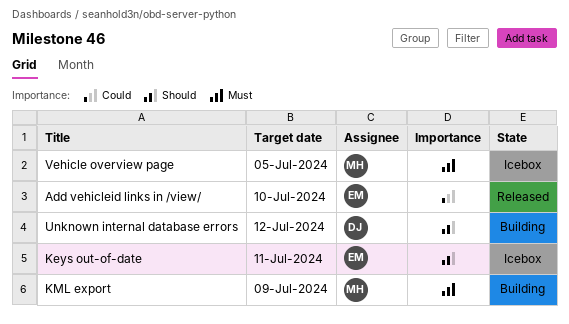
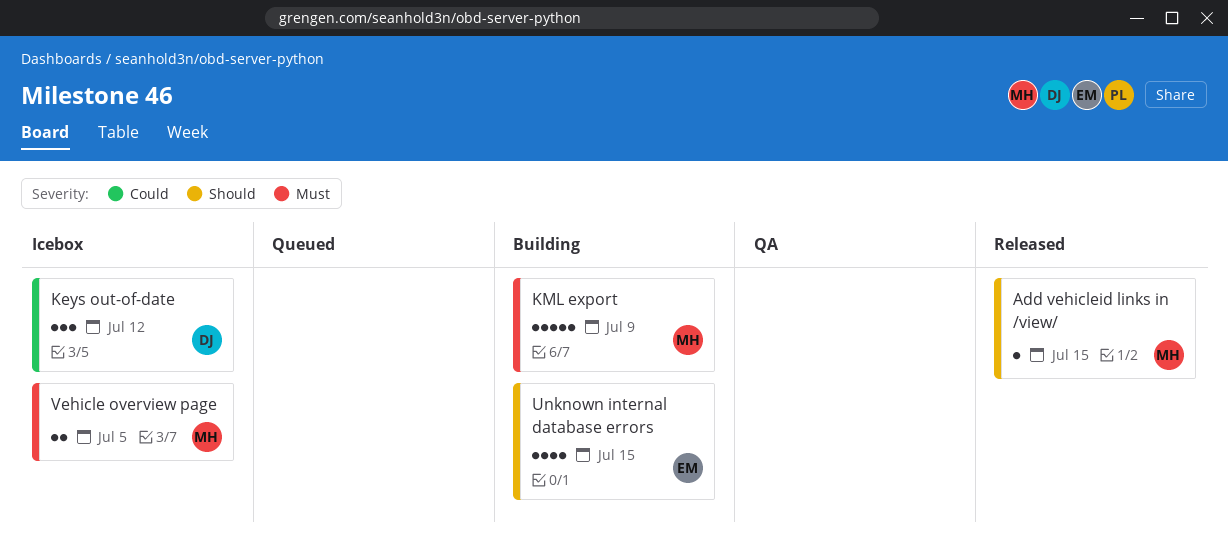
Add vehicleid links in /view/, owner: EM -> MH
Add vehicleid links in /view/, priority: Could -> Should
Add vehicleid links in /view/, due: Jul 10 -> Jul 15
Keys out-of-date, owner: EM -> DJ
Keys out-of-date, priority: Should -> Could
Keys out-of-date, due: Jul 11 -> Jul 12
Unknown internal database errors, owner: DJ -> EM
Unknown internal database errors, due: Jul 12 -> Jul 15

